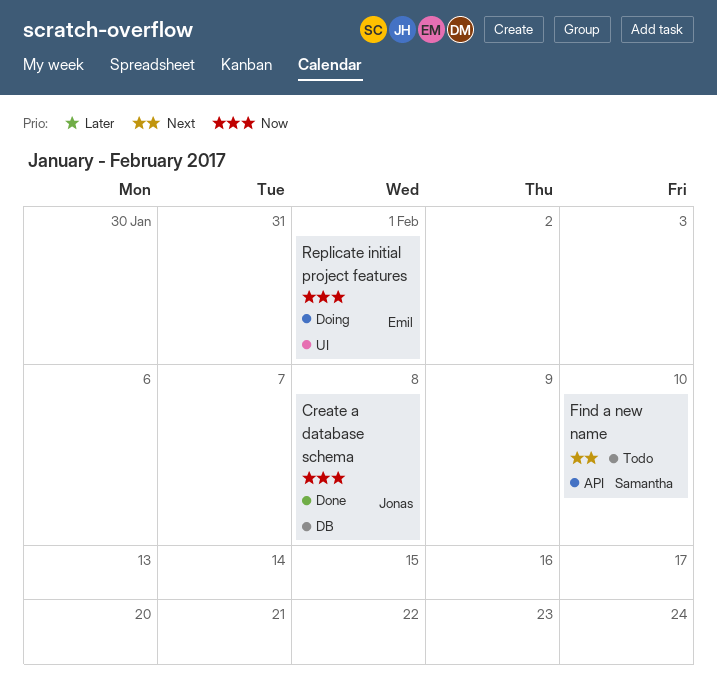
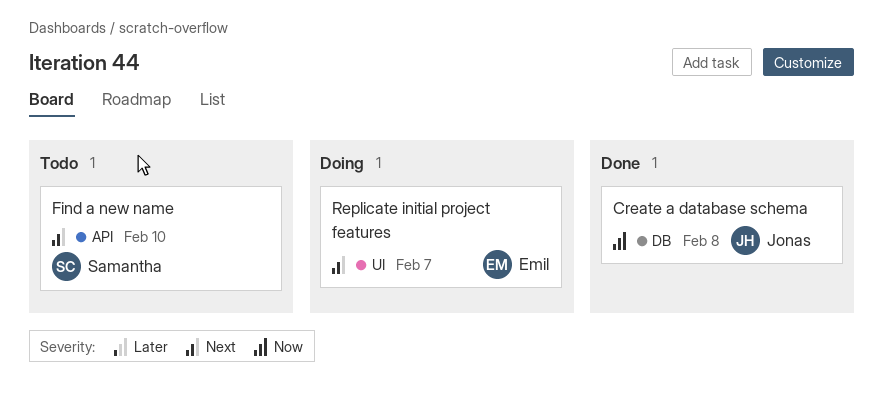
Replicate initial project features, priority: Now -> Next
Replicate initial project features, due: Feb 1 -> Feb 7

